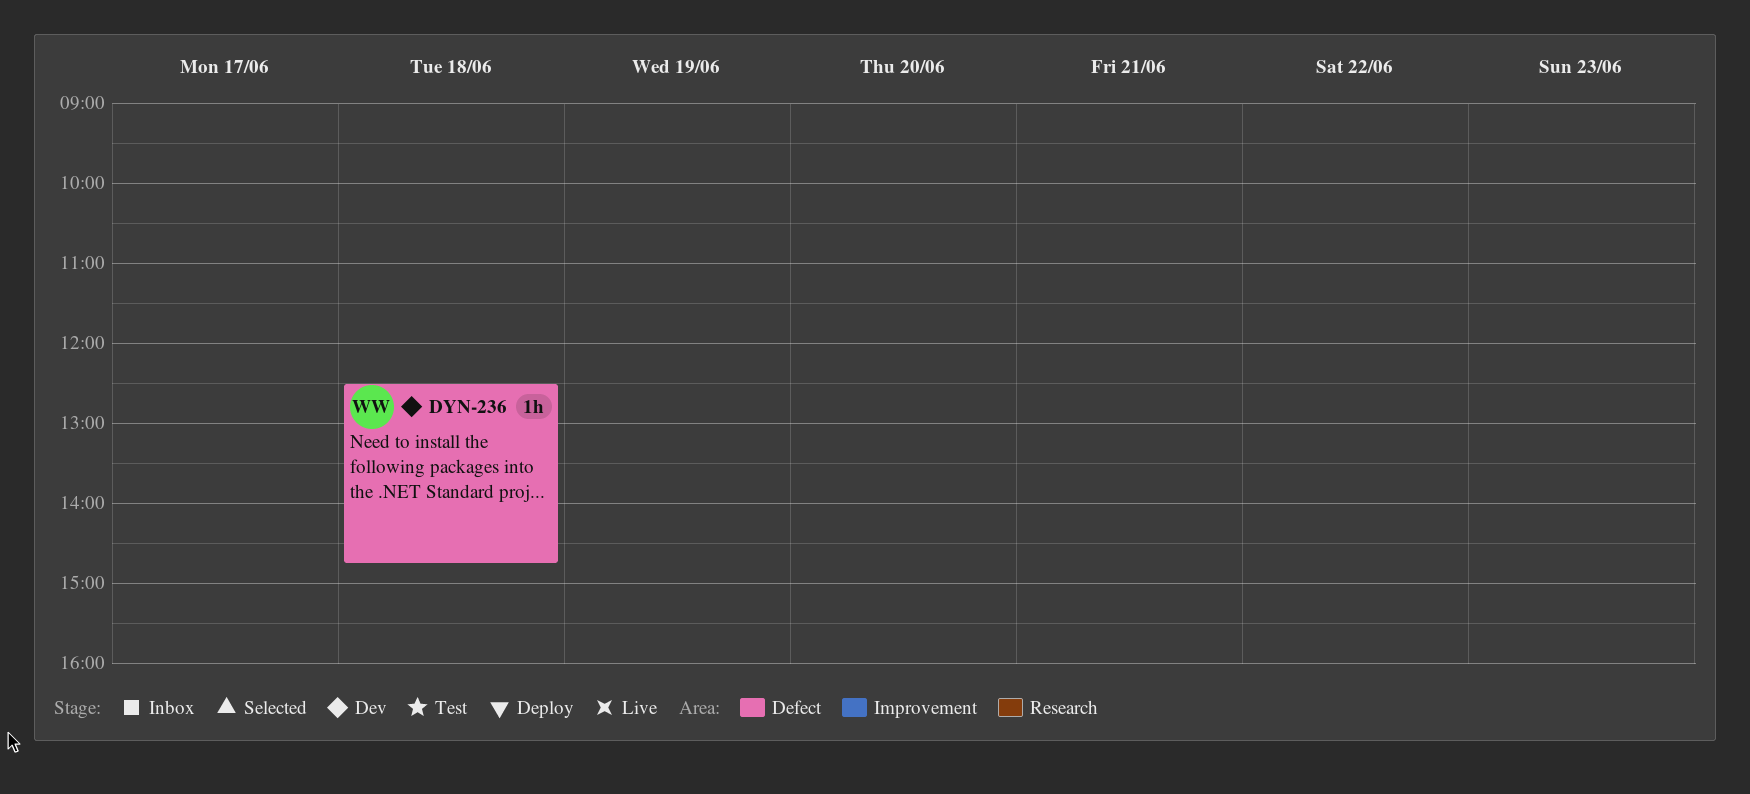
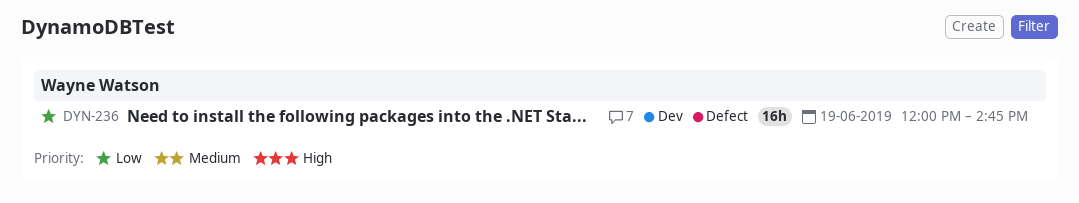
DYN-236, estimate: 1h -> 16h
DYN-236, day: Jun 18 -> Jun 19
DYN-236, begins: 12:30 -> 12:00

